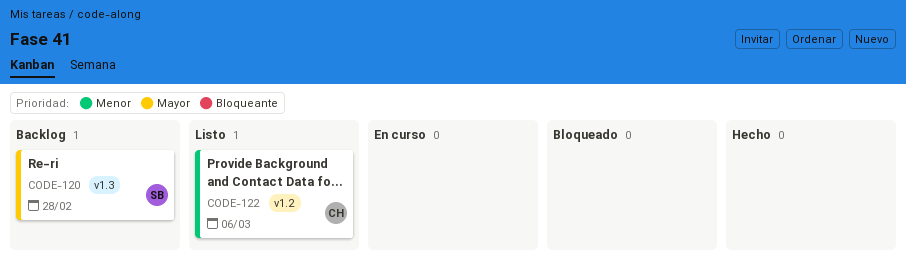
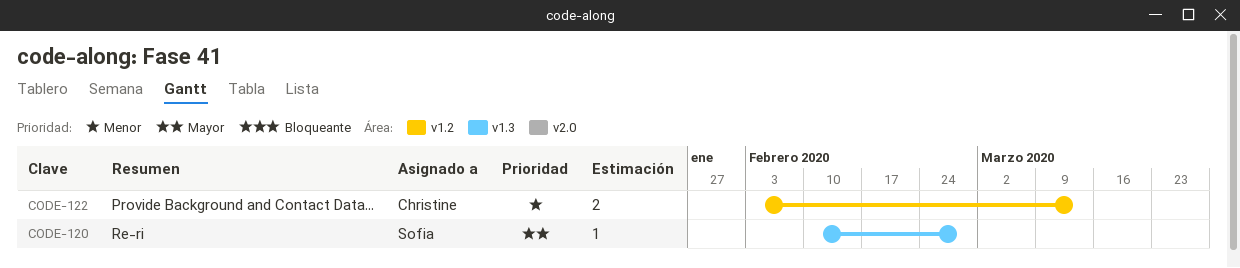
CODE-122, due: Mar 6 -> Mar 13

